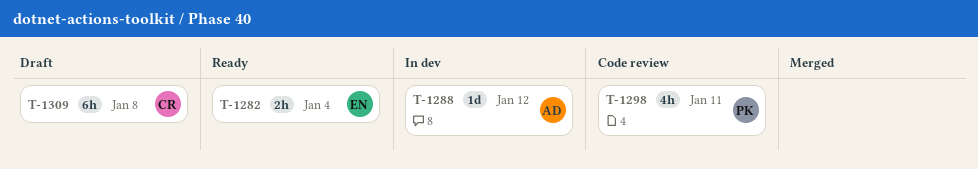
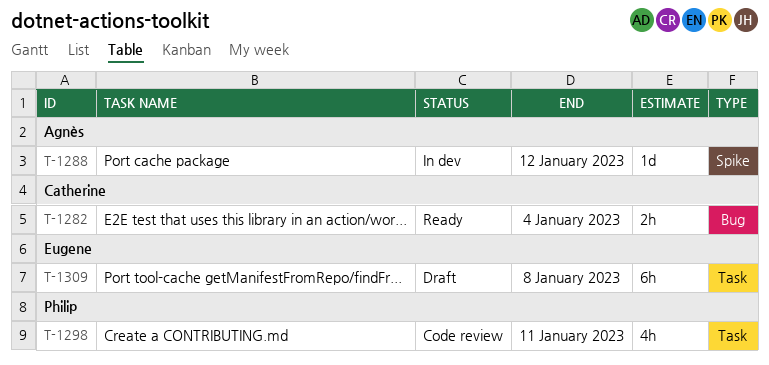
T-1282, owner: Eugene -> Catherine
T-1309, owner: Catherine -> Eugene

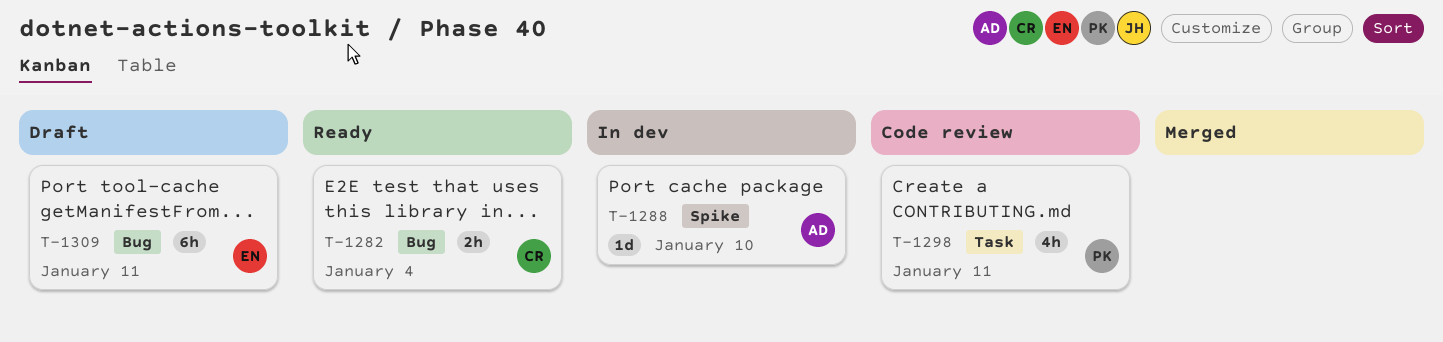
T-1288, due: Jan 12 -> Jan 10
T-1309, label: Task -> Bug
T-1309, due: Jan 8 -> Jan 11

